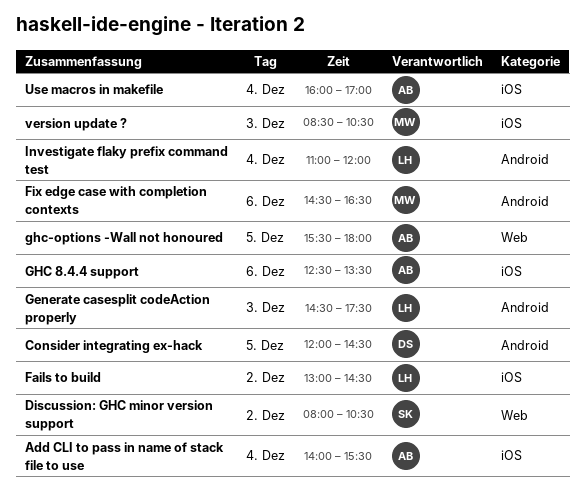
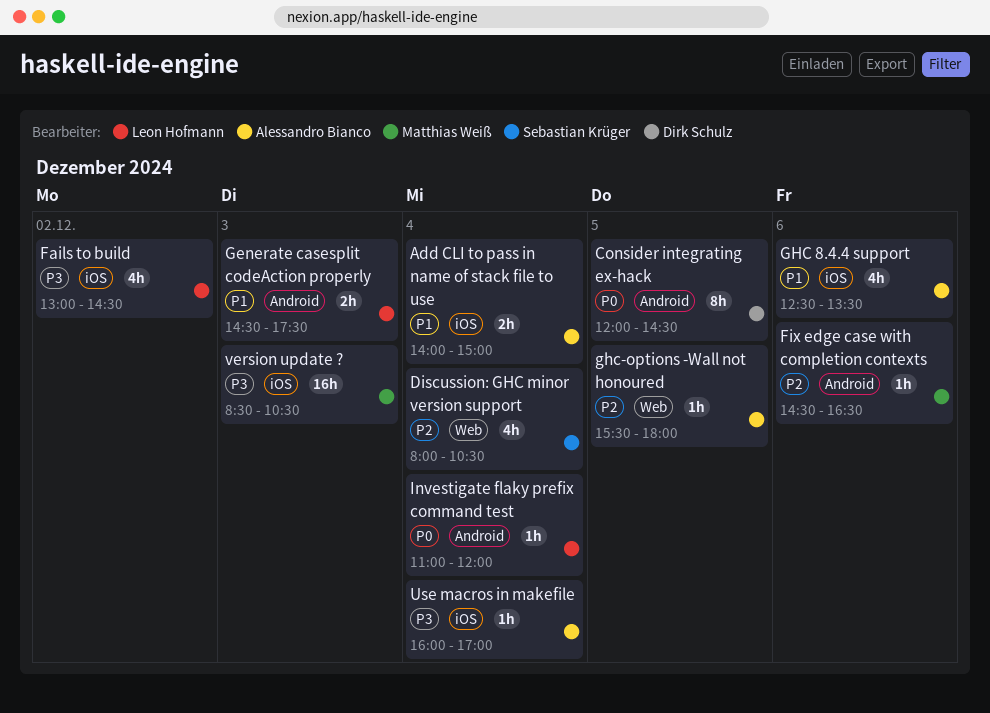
Add CLI to pass in name of stack file to use, ends: 15:30 -> 15:00
Discussion: GHC minor version support, day: Dec 2 -> Dec 4

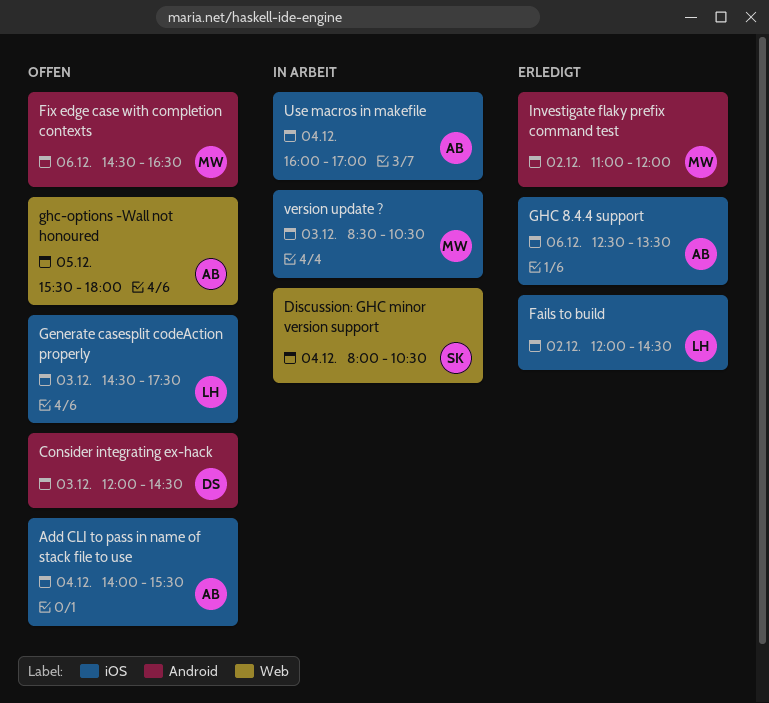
Add CLI to pass in name of stack file to use, ends: 15:00 -> 15:30
Consider integrating ex-hack, day: Dec 5 -> Dec 3
Fails to build, begins: 13:00 -> 12:00
Generate casesplit codeAction properly, label: Android -> iOS
Investigate flaky prefix command test, owner: Leon Hofmann -> Matthias Weiß
Investigate flaky prefix command test, day: Dec 4 -> Dec 2

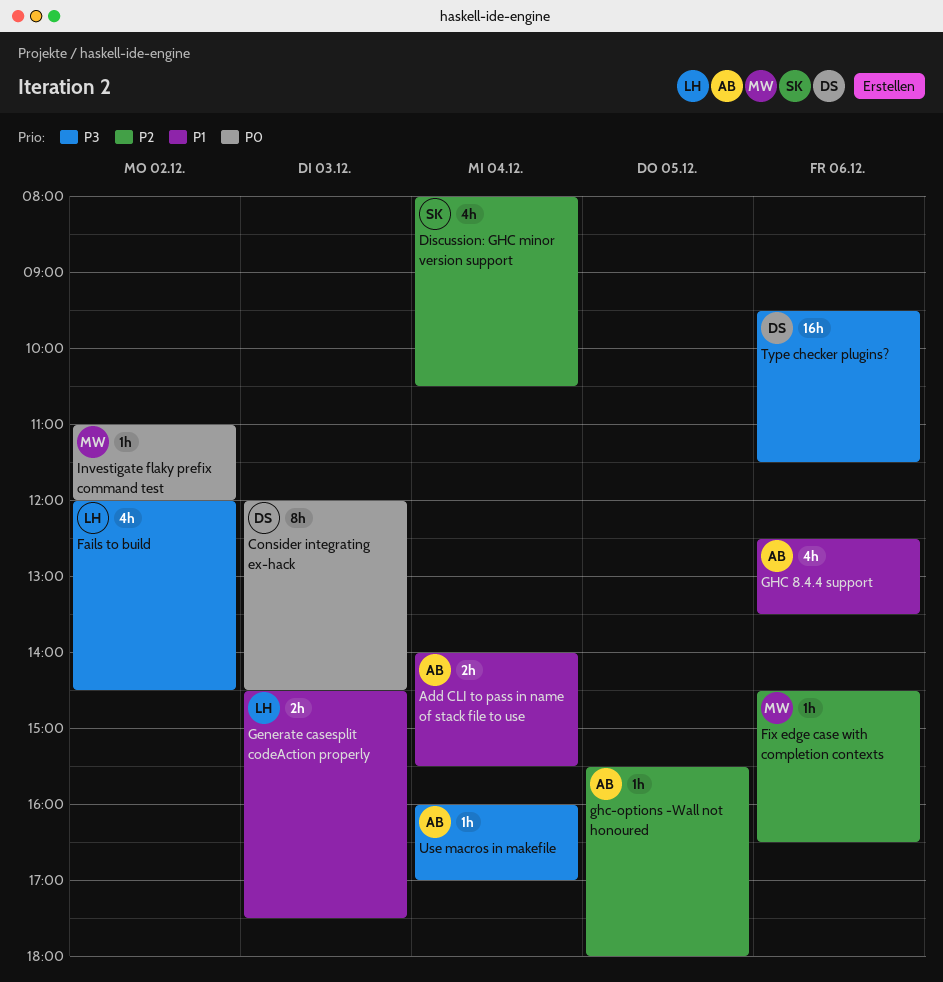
Type checker plugins?: none -> present
version update ?: present -> none

